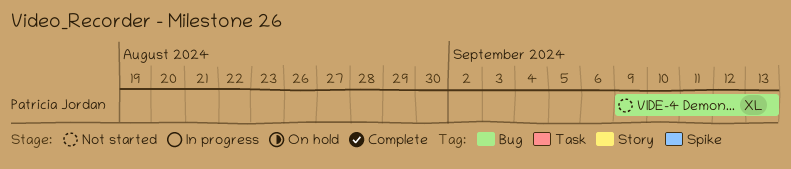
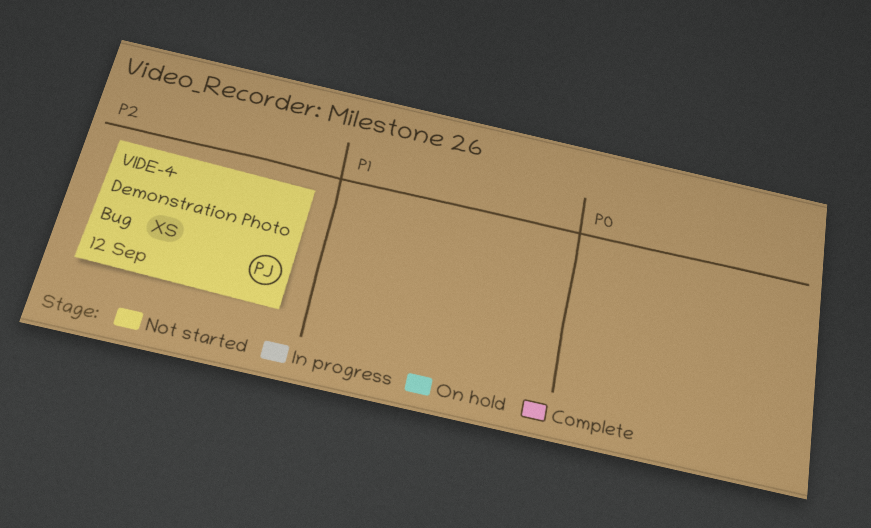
VIDE-4, estimate: XL -> XS
VIDE-4, due: Sep 13 -> Sep 12

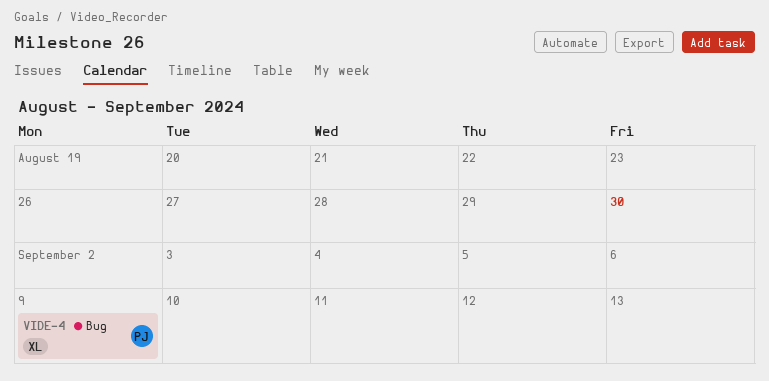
VIDE-4, estimate: XS -> XL
VIDE-4, due: Sep 12 -> Sep 9

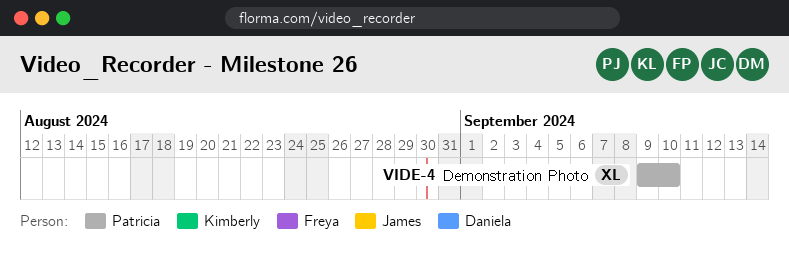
VIDE-4, due: Sep 9 -> Sep 10

